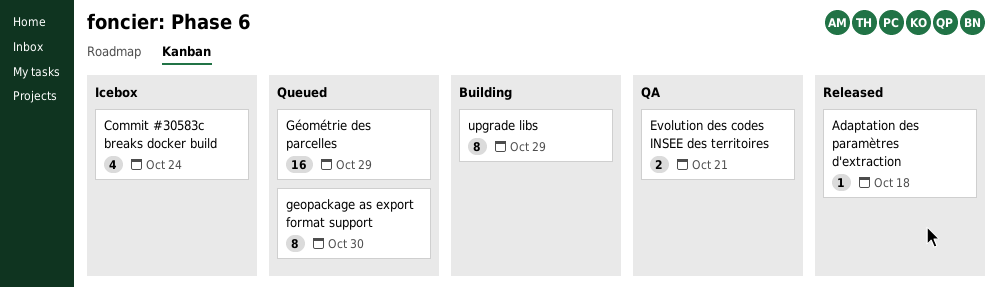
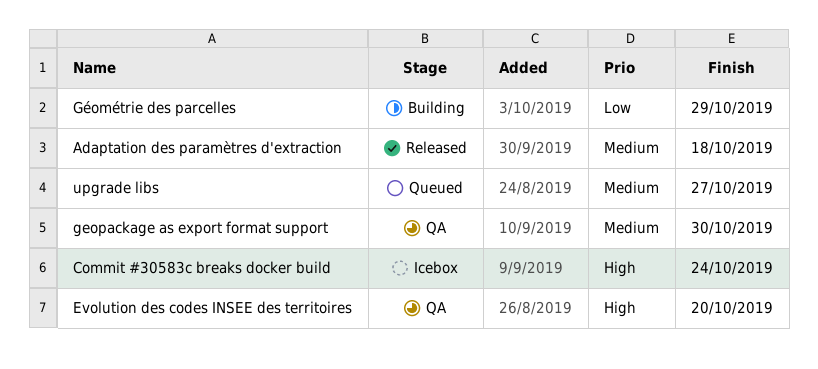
Evolution des codes INSEE des territoires, due: Oct 21 -> Oct 20
geopackage as export format support, status: Queued -> QA
Géométrie des parcelles, status: Queued -> Building
upgrade libs, status: Building -> Queued
upgrade libs, due: Oct 29 -> Oct 27

